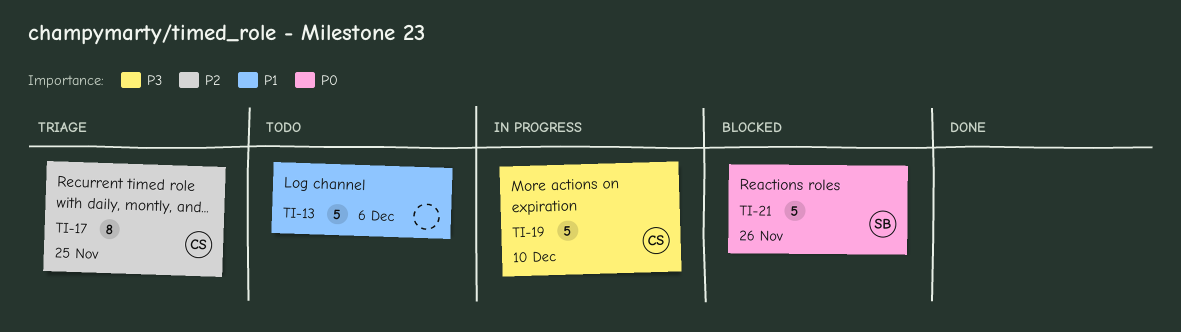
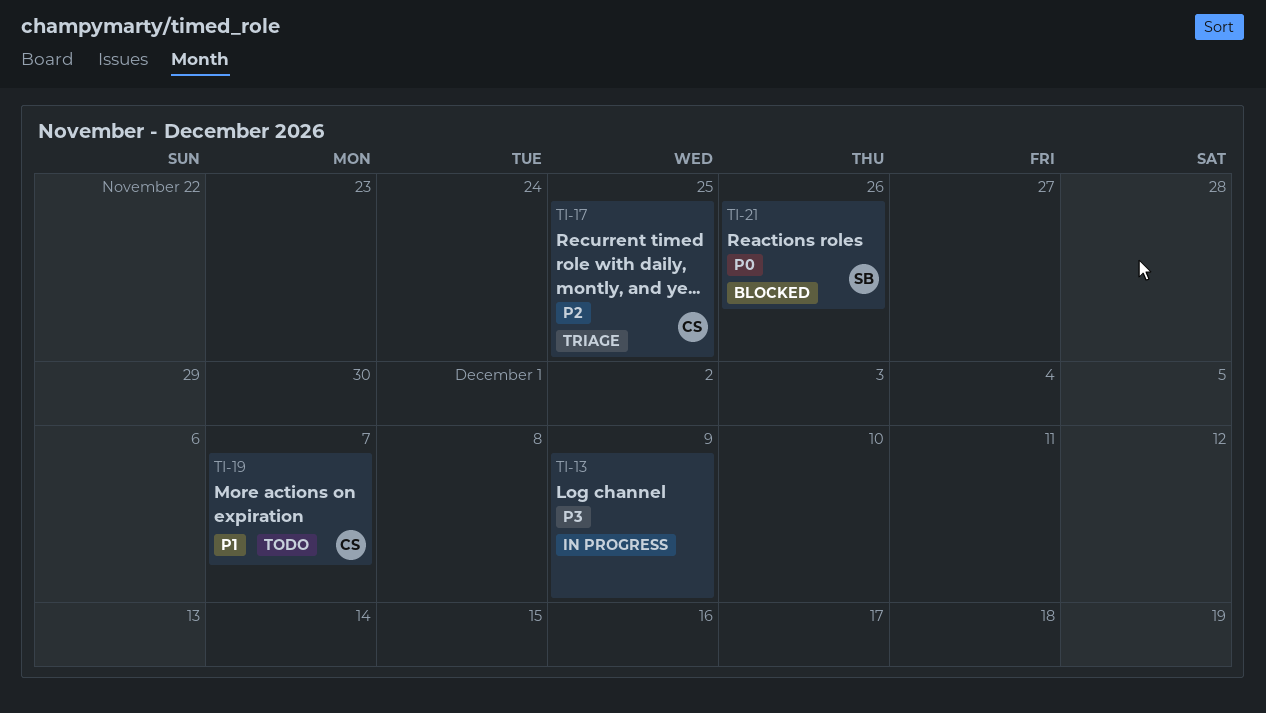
TI-13, status: Todo -> In progress
TI-13, priority: P1 -> P3
TI-13, due: Dec 6 -> Dec 9
TI-19, status: In progress -> Todo
TI-19, priority: P3 -> P1
TI-19, due: Dec 10 -> Dec 7

